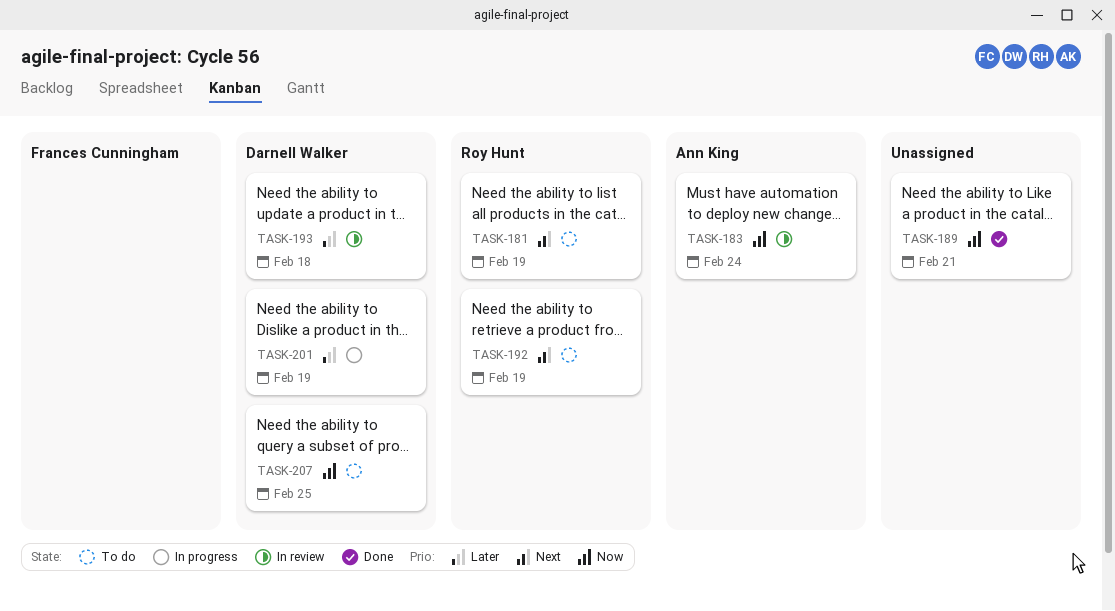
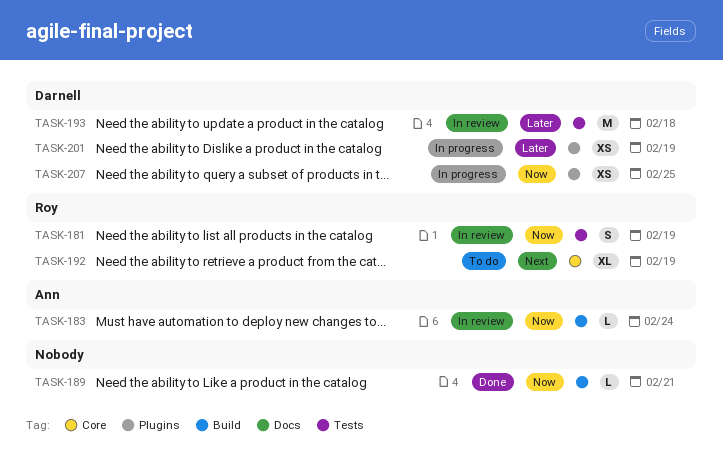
TASK-181, status: To do -> In review
TASK-181, priority: Next -> Now
TASK-207, status: To do -> In progress

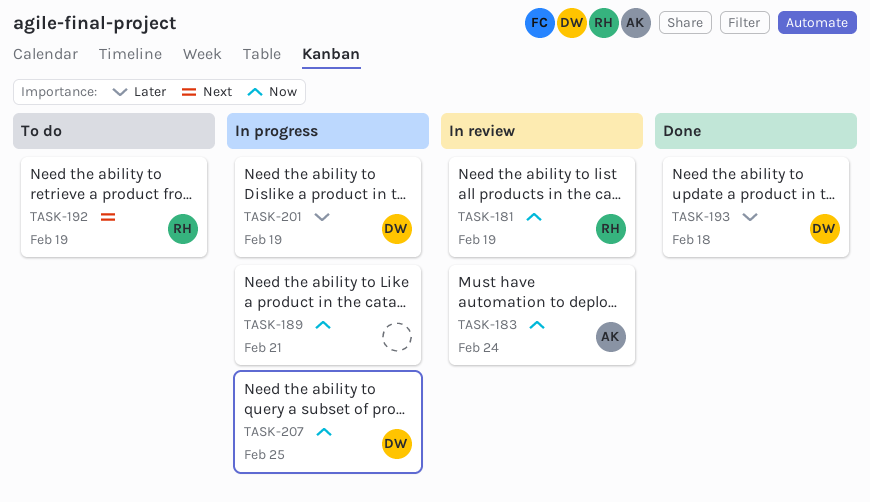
TASK-189, status: Done -> In progress
TASK-193, status: In review -> Done

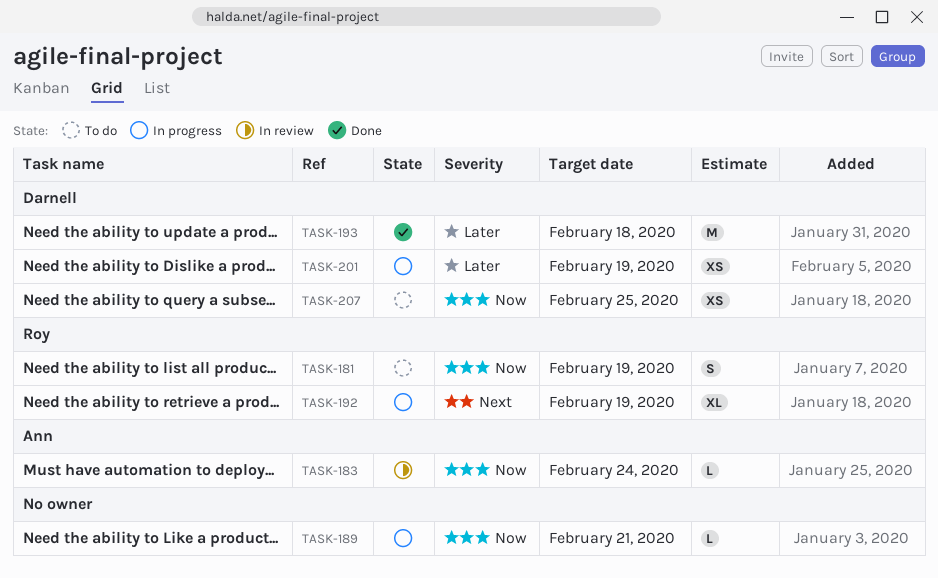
TASK-181, status: In review -> To do
TASK-192, status: To do -> In progress
TASK-207, status: In progress -> To do

